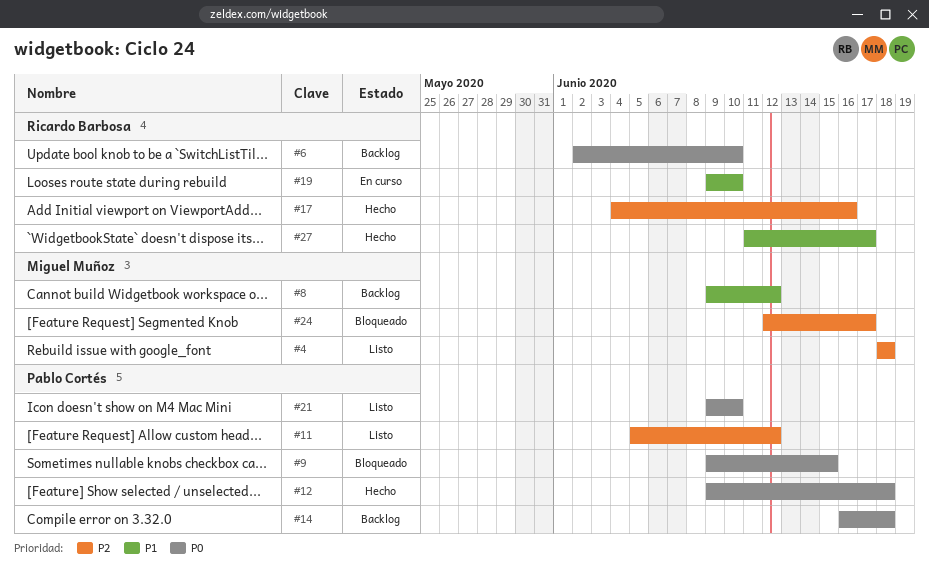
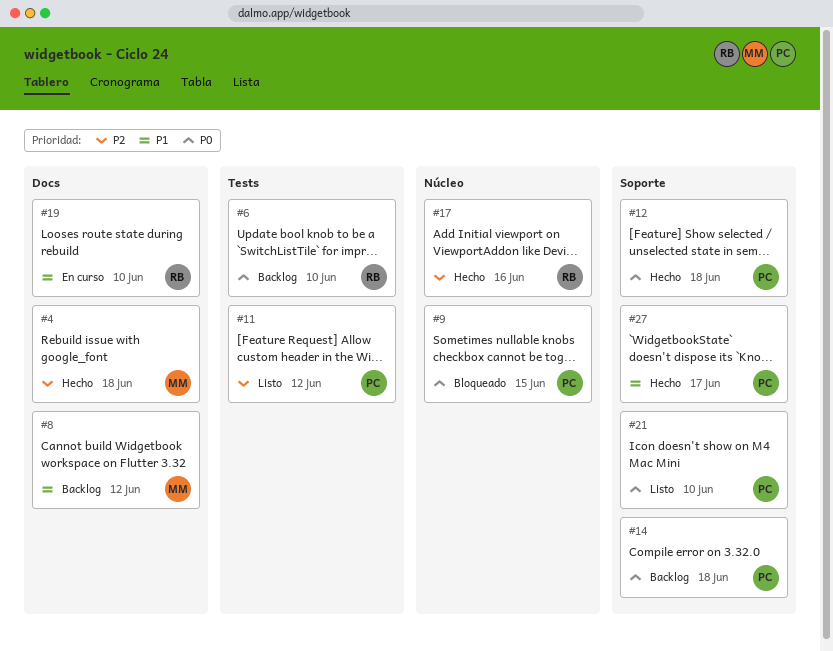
#4, status: Listo -> Hecho
#24: present -> none
#27, owner: Ricardo Barbosa -> Pablo Cortés

